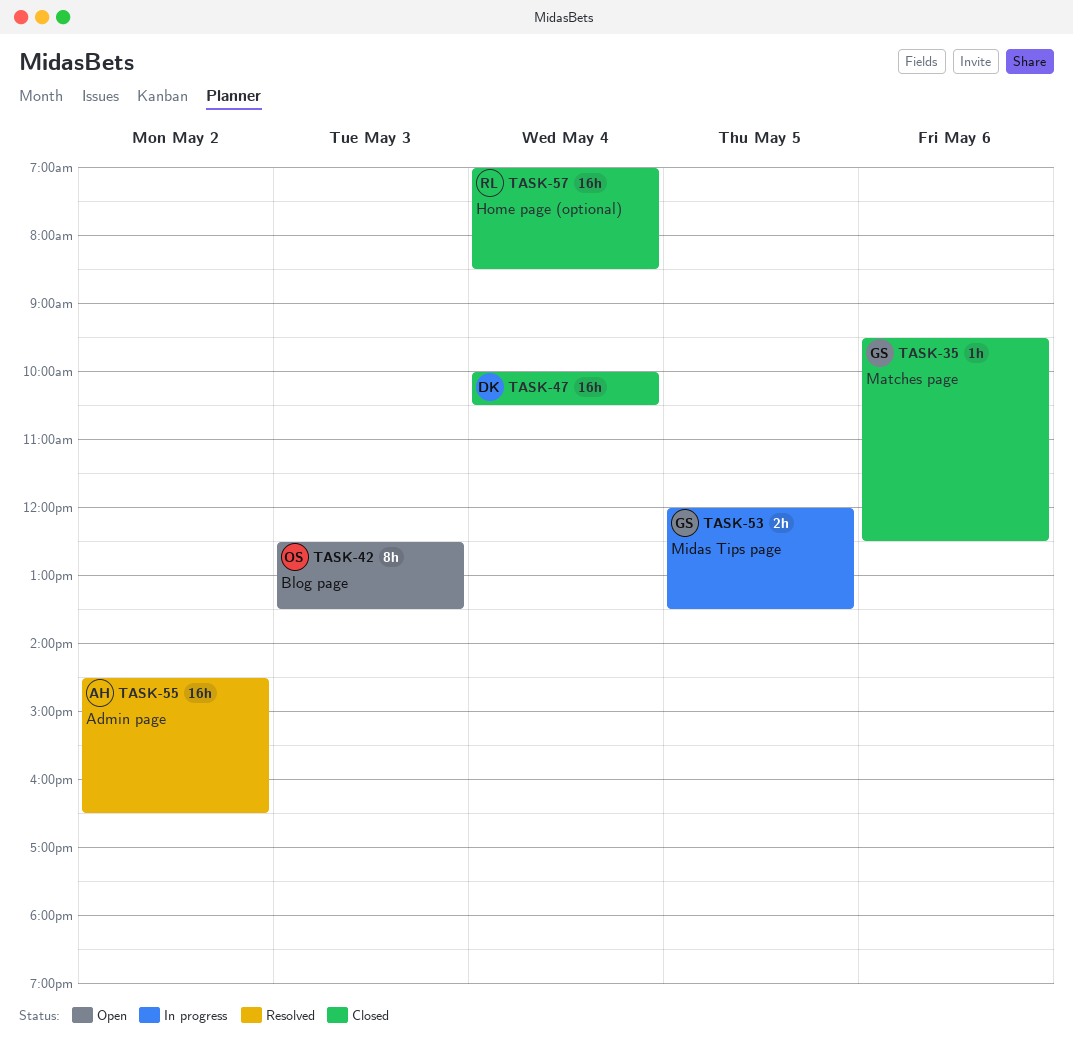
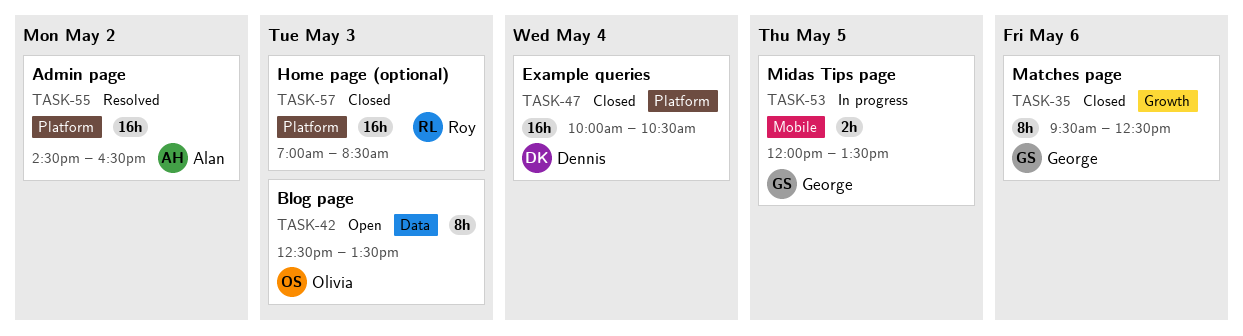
TASK-35, estimate: 1h -> 8h
TASK-57, day: May 4 -> May 3

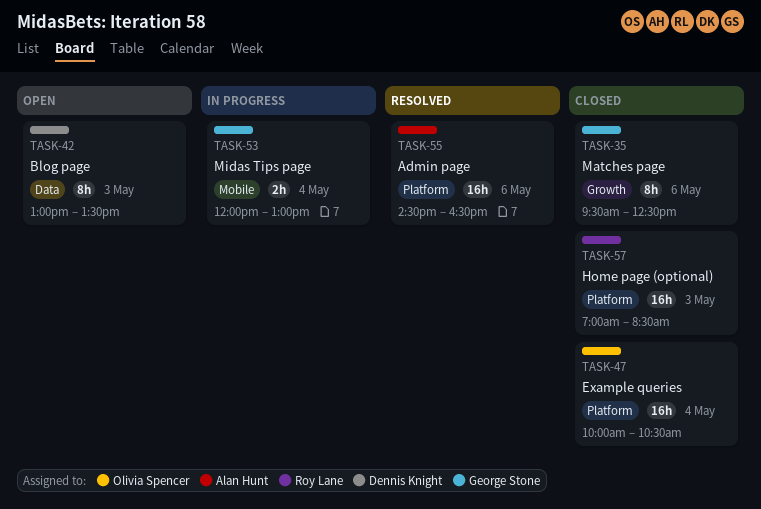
TASK-42, owner: Olivia Spencer -> Dennis Knight
TASK-42, begins: 12:30 -> 13:00
TASK-47, owner: Dennis Knight -> Olivia Spencer
TASK-53, day: May 5 -> May 4
TASK-53, ends: 13:30 -> 13:00
TASK-55, day: May 2 -> May 6

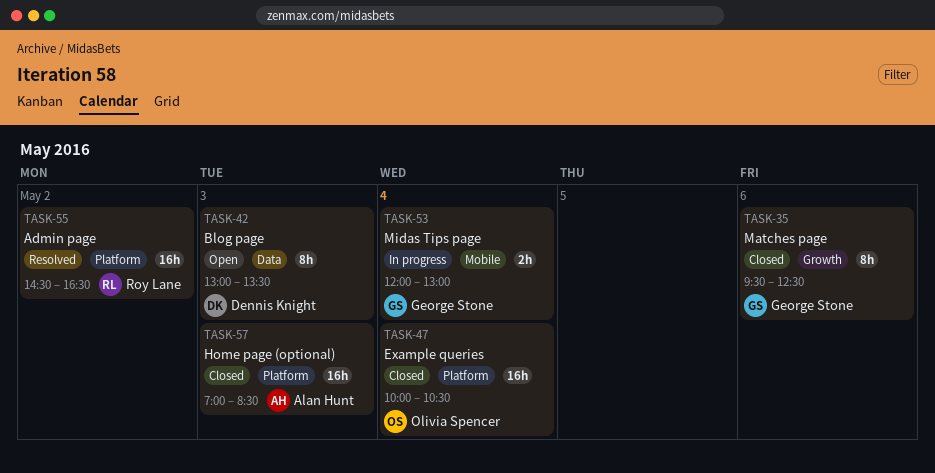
TASK-55, owner: Alan Hunt -> Roy Lane
TASK-55, day: May 6 -> May 2
TASK-57, owner: Roy Lane -> Alan Hunt

